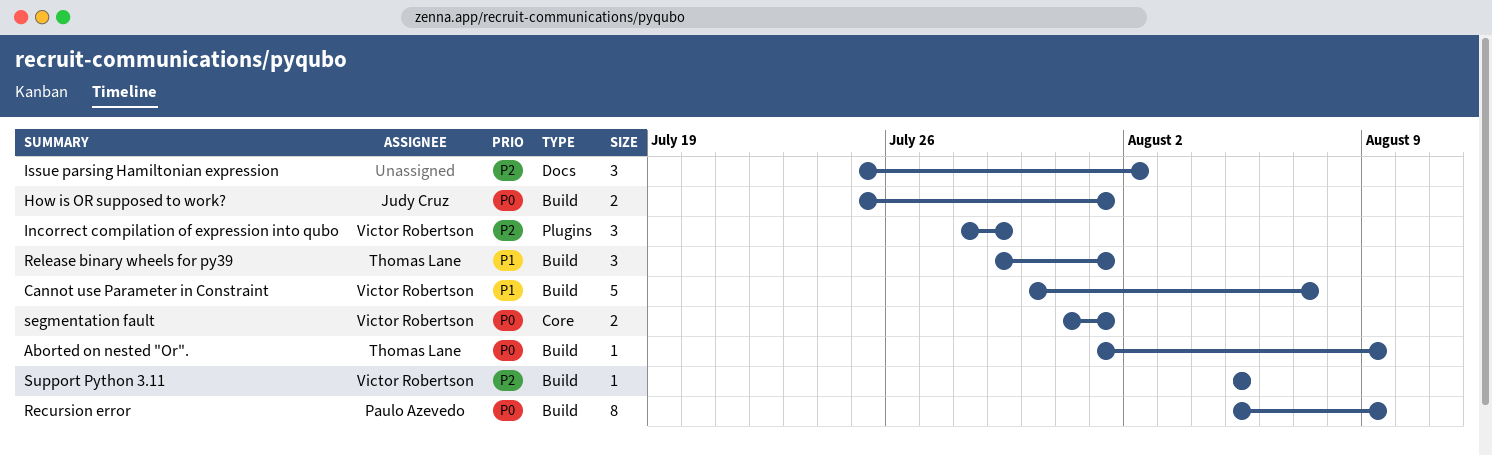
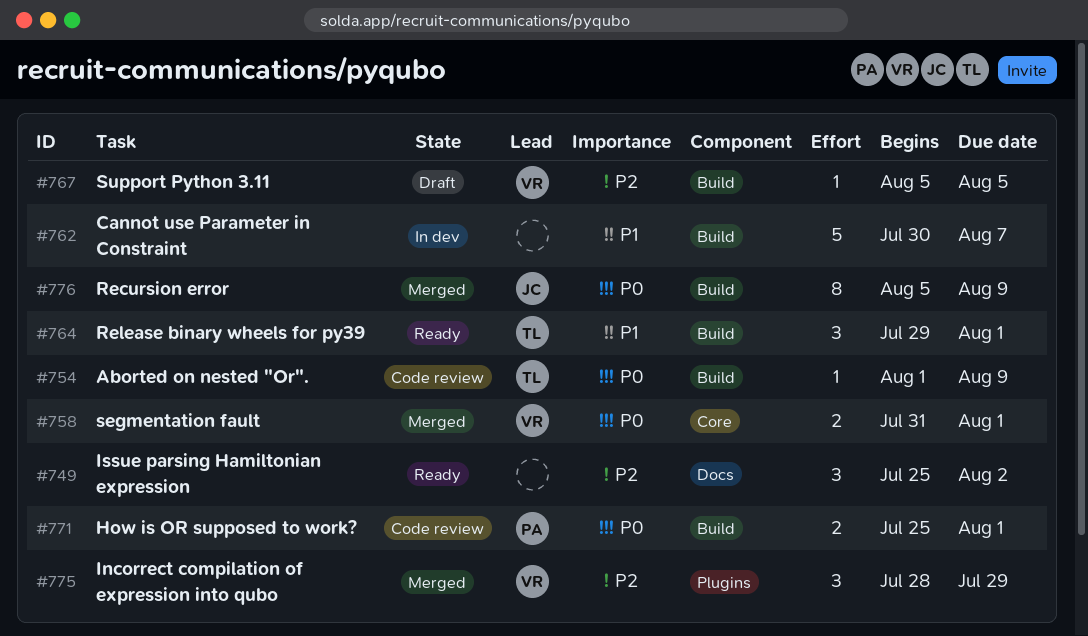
Cannot use Parameter in Constraint, owner: Victor Robertson -> none
How is OR supposed to work?, owner: Judy Cruz -> Paulo Azevedo
Recursion error, owner: Paulo Azevedo -> Judy Cruz

